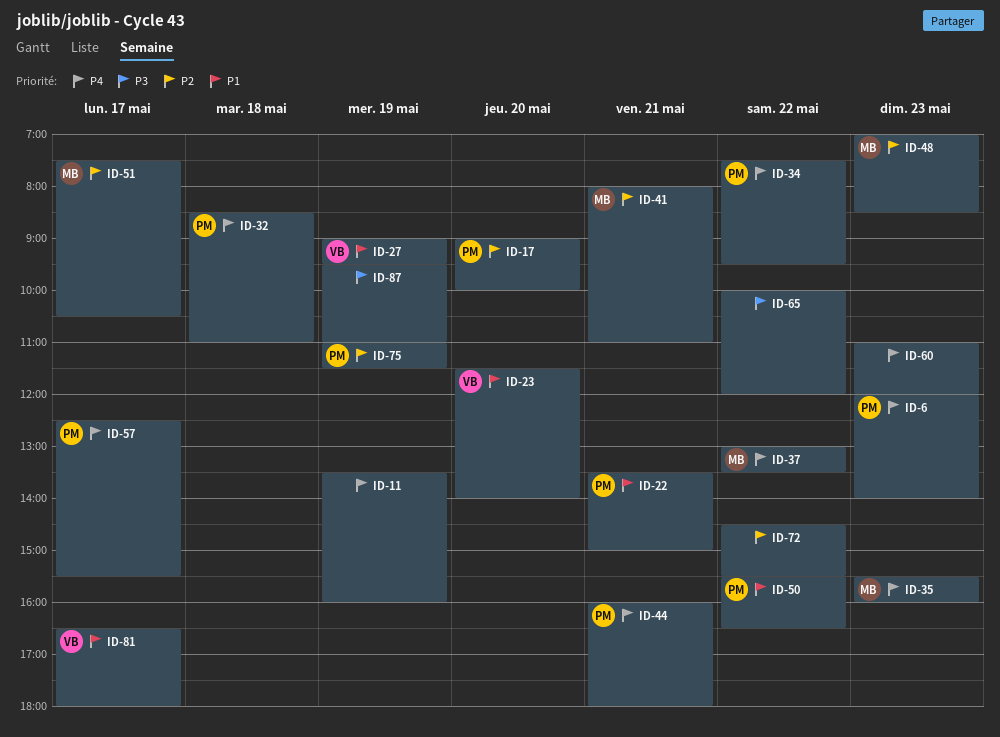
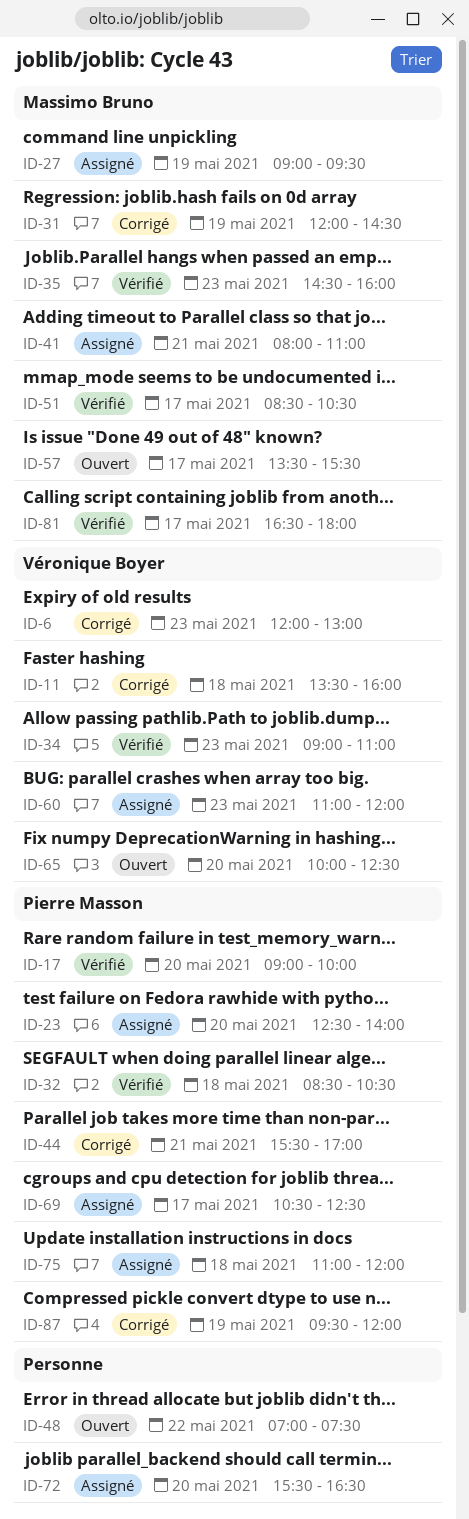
ID-6, owner: Pierre Masson -> Véronique Boyer
ID-6, ends: 14:00 -> 13:00
ID-11, owner: none -> Véronique Boyer
ID-11, day: May 19 -> May 18
ID-22: present -> none
ID-23, owner: Véronique Boyer -> Pierre Masson
ID-23, begins: 11:30 -> 12:30
ID-27, owner: Véronique Boyer -> Massimo Bruno
ID-31: none -> present
ID-32, ends: 11:00 -> 10:30
ID-34, owner: Pierre Masson -> Véronique Boyer
ID-34, day: May 22 -> May 23
ID-34, begins: 07:30 -> 09:00
ID-34, ends: 09:30 -> 11:00
ID-35, begins: 15:30 -> 14:30
ID-37: present -> none
ID-44, begins: 16:00 -> 15:30
ID-44, ends: 18:00 -> 17:00
ID-48, owner: Massimo Bruno -> none
ID-48, day: May 23 -> May 22
ID-48, ends: 08:30 -> 07:30
ID-50: present -> none
ID-51, begins: 07:30 -> 08:30
ID-57, owner: Pierre Masson -> Massimo Bruno
ID-57, begins: 12:30 -> 13:30
ID-60, owner: none -> Véronique Boyer
ID-65, owner: none -> Véronique Boyer
ID-65, day: May 22 -> May 20
ID-65, ends: 12:00 -> 12:30
ID-69: none -> present
ID-72, day: May 22 -> May 20
ID-72, begins: 14:30 -> 15:30
ID-72, ends: 15:30 -> 16:30
ID-75, day: May 19 -> May 18
ID-75, ends: 11:30 -> 12:00
ID-81, owner: Véronique Boyer -> Massimo Bruno
ID-87, owner: none -> Pierre Masson
ID-87, ends: 11:00 -> 12:00

